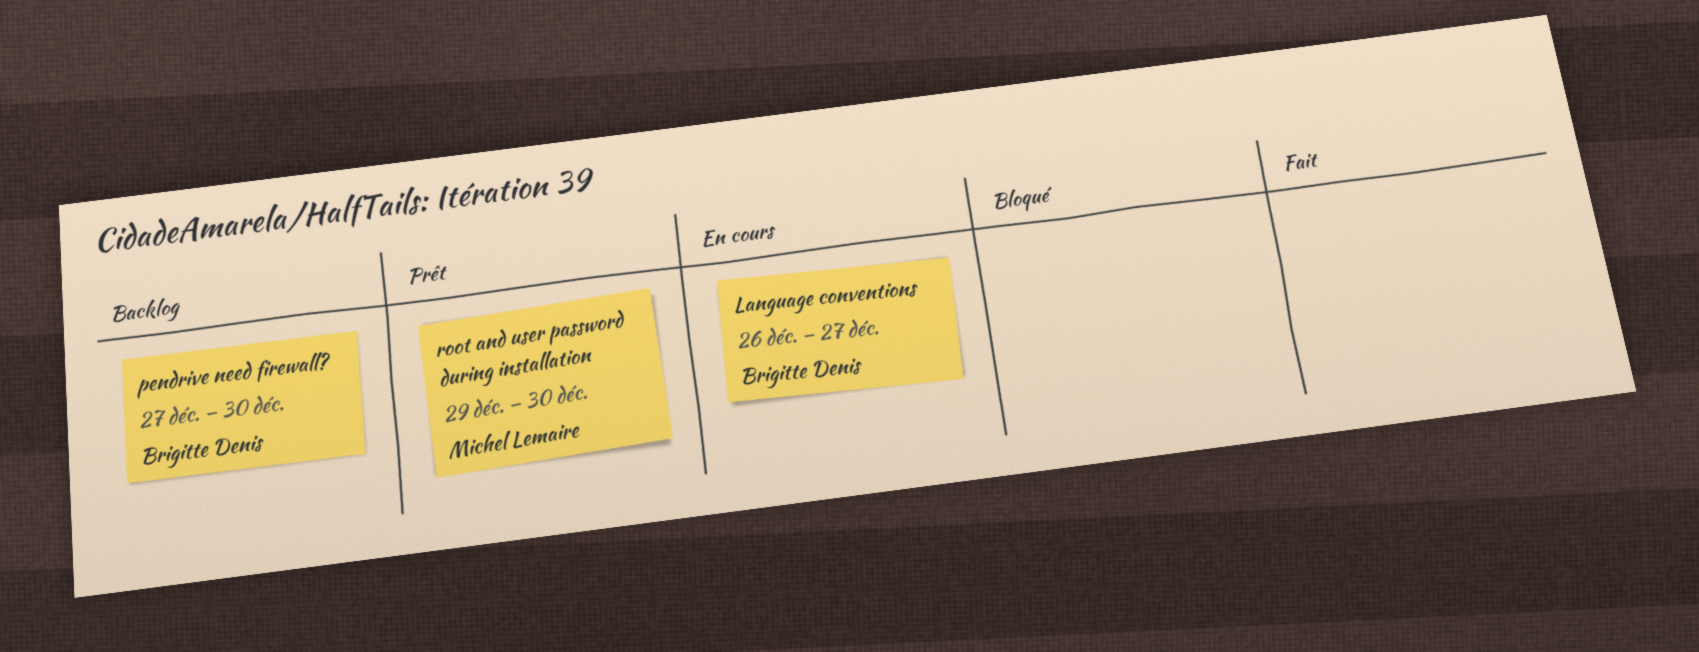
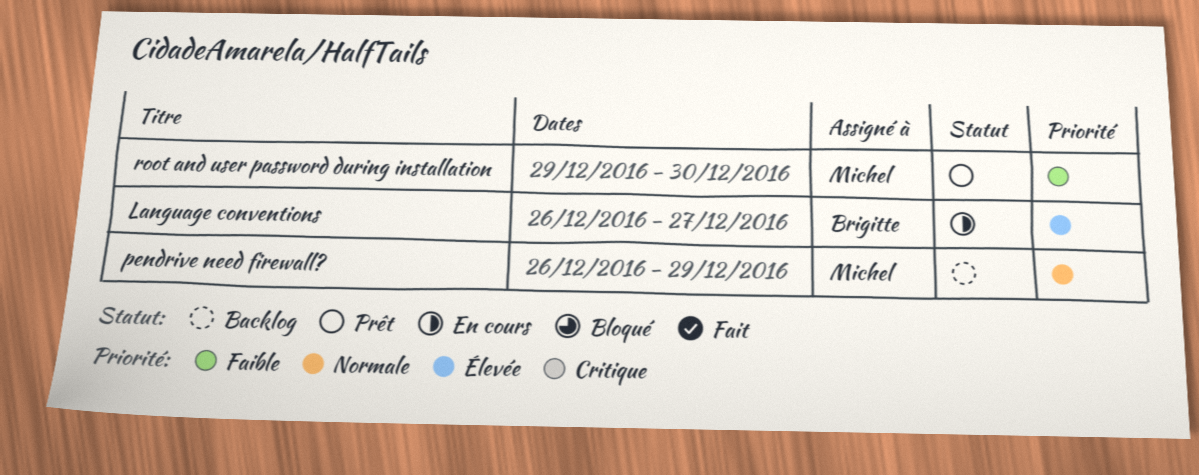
pendrive need firewall?, owner: Brigitte Denis -> Michel Lemaire
pendrive need firewall?, start: Dec 27 -> Dec 26
pendrive need firewall?, due: Dec 30 -> Dec 29

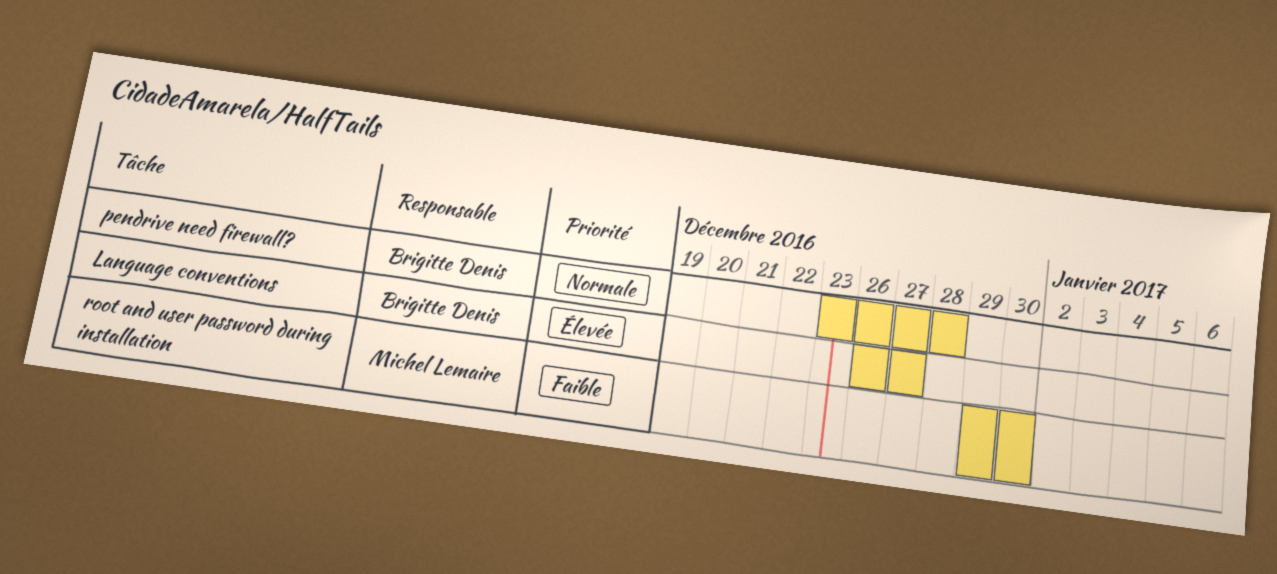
pendrive need firewall?, owner: Michel Lemaire -> Brigitte Denis
pendrive need firewall?, start: Dec 26 -> Dec 23
pendrive need firewall?, due: Dec 29 -> Dec 28

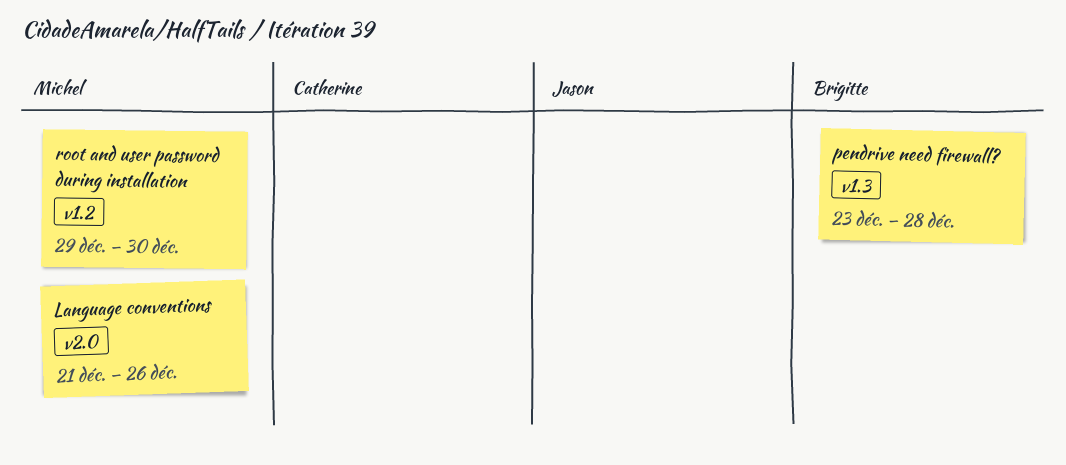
Language conventions, owner: Brigitte Denis -> Michel Lemaire
Language conventions, start: Dec 26 -> Dec 21
Language conventions, due: Dec 27 -> Dec 26

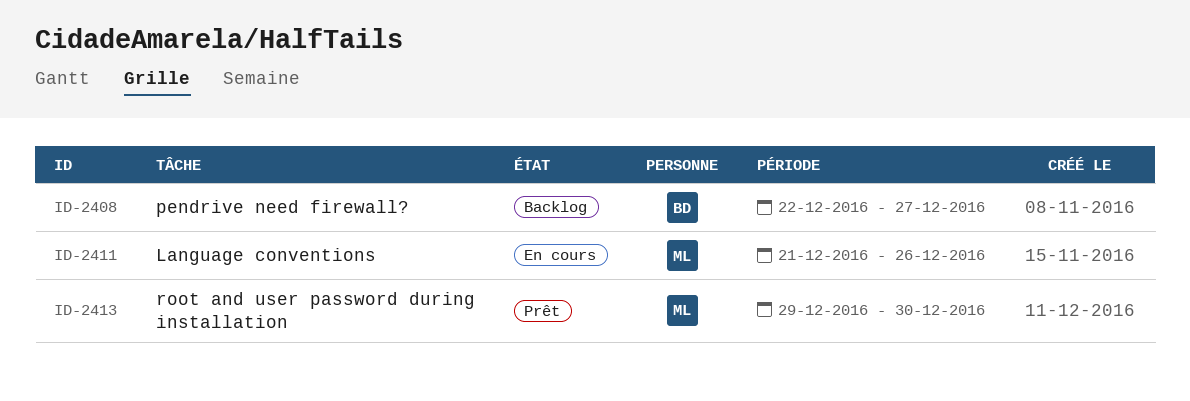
pendrive need firewall?, start: Dec 23 -> Dec 22
pendrive need firewall?, due: Dec 28 -> Dec 27

